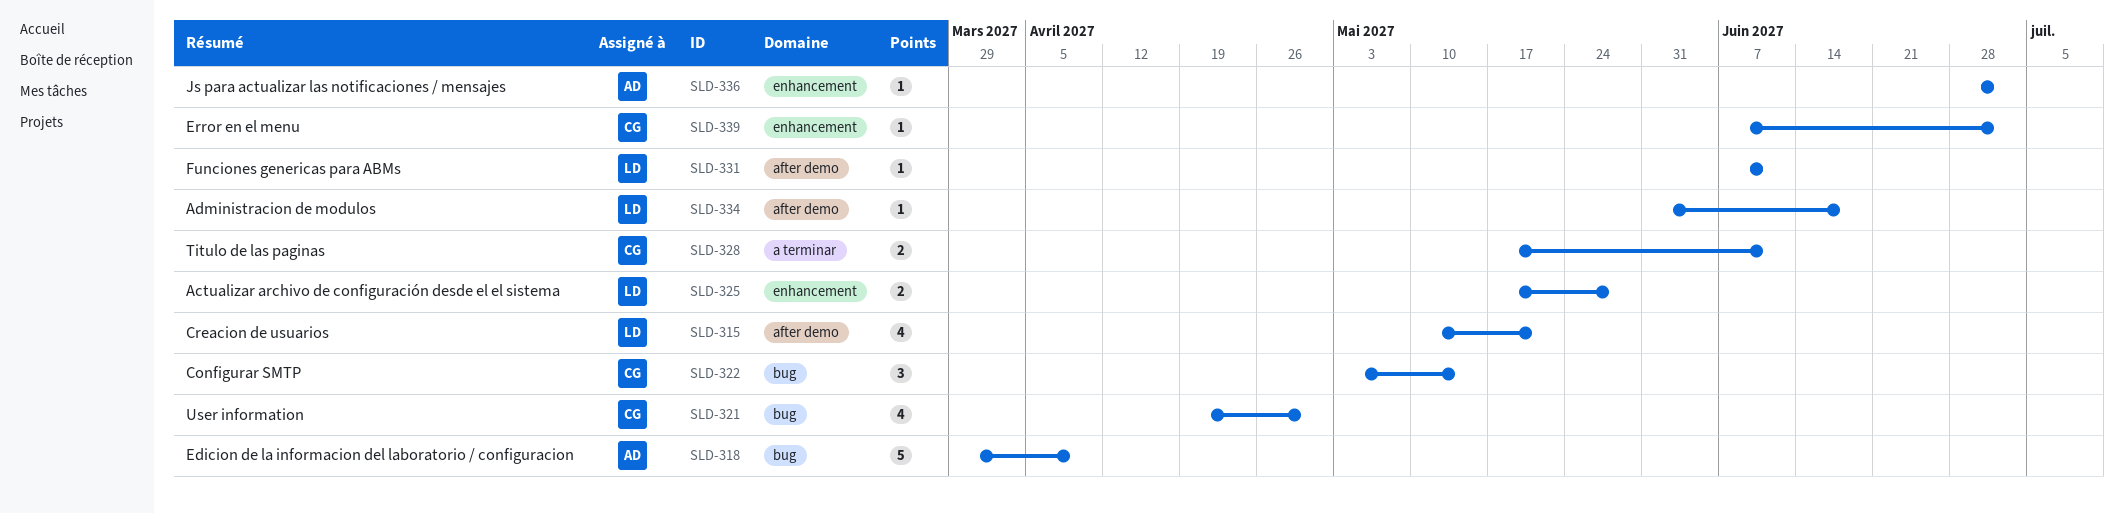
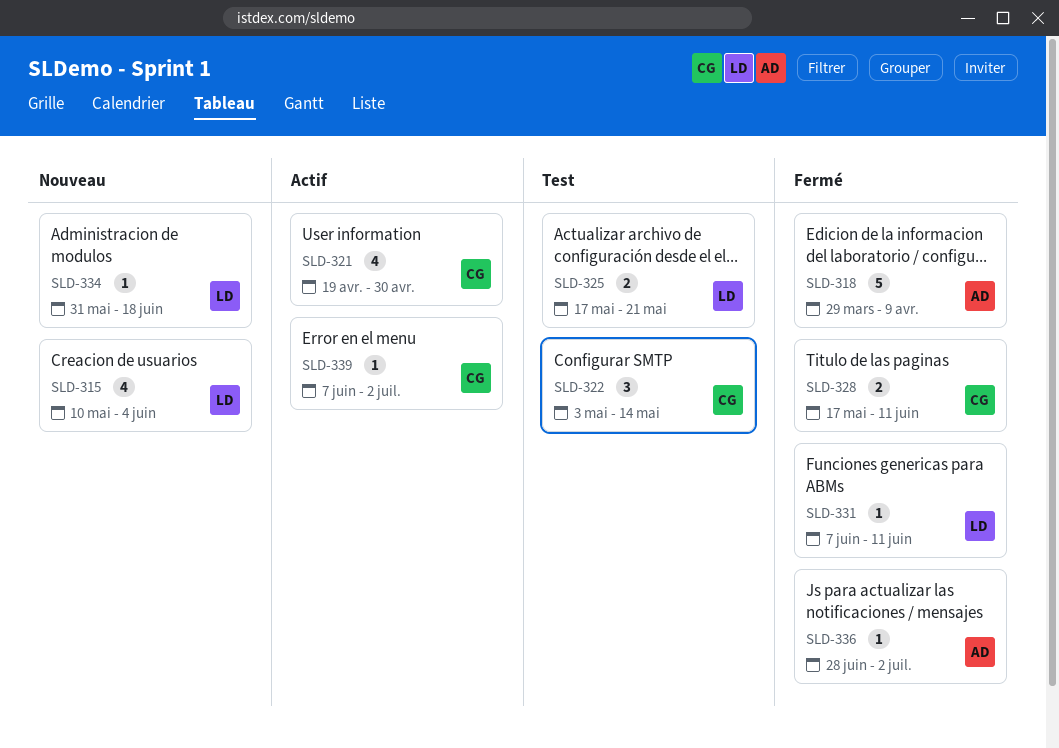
SLD-315, due: May 21 -> Jun 4
SLD-325, due: May 28 -> May 21

